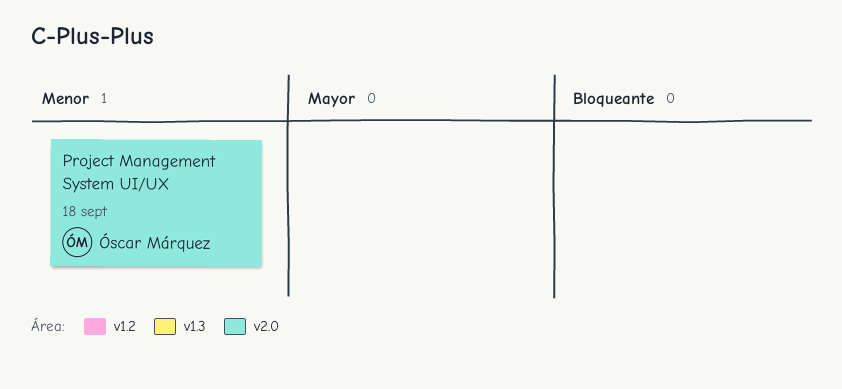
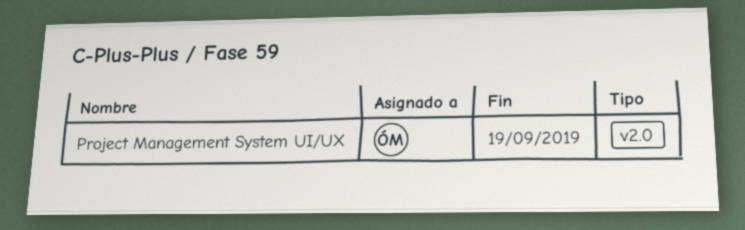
Project Management System UI/UX, due: Sep 18 -> Sep 19

